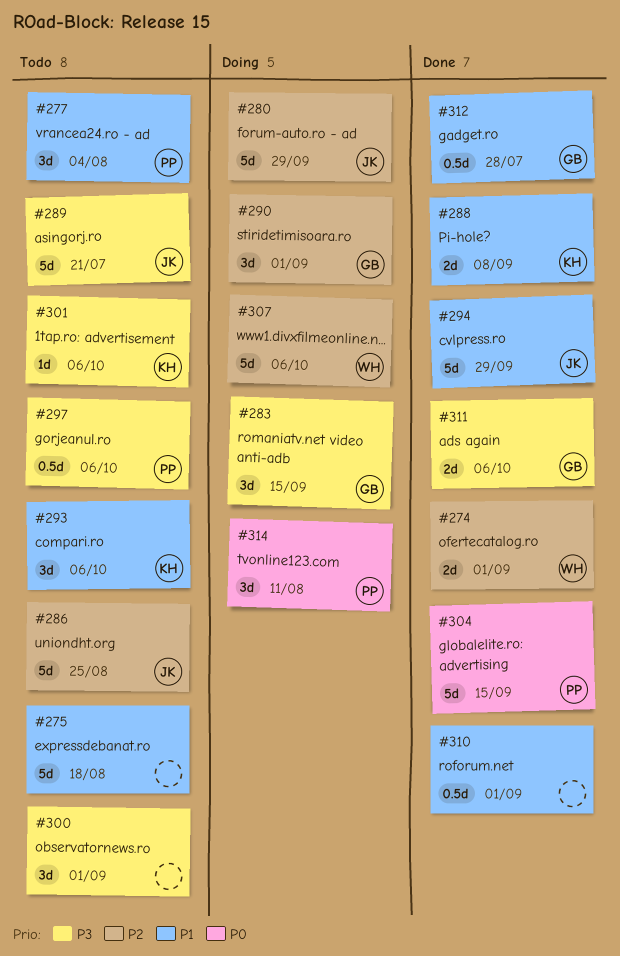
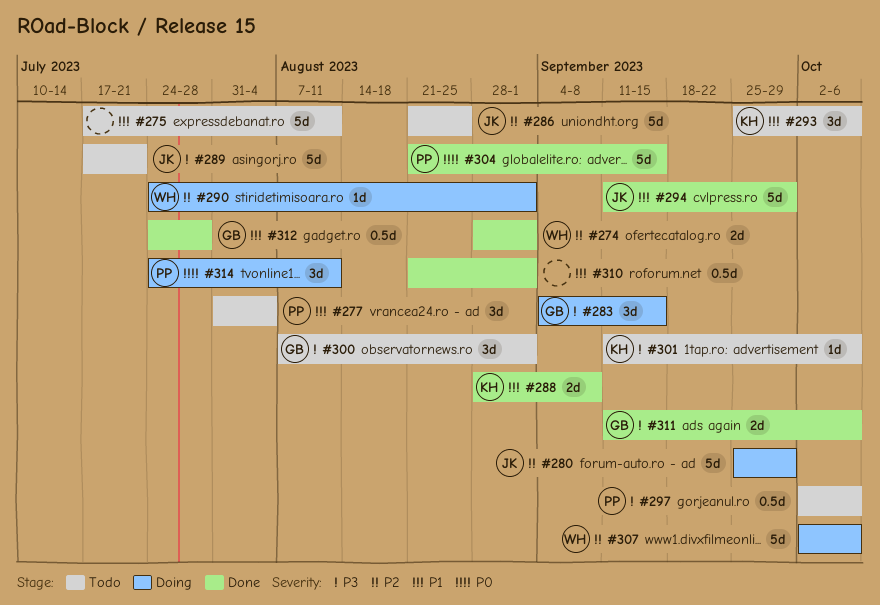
#275, due: Aug 18 -> Aug 11
#290, owner: GB -> WH
#290, estimate: 3d -> 1d
#300, owner: none -> GB

